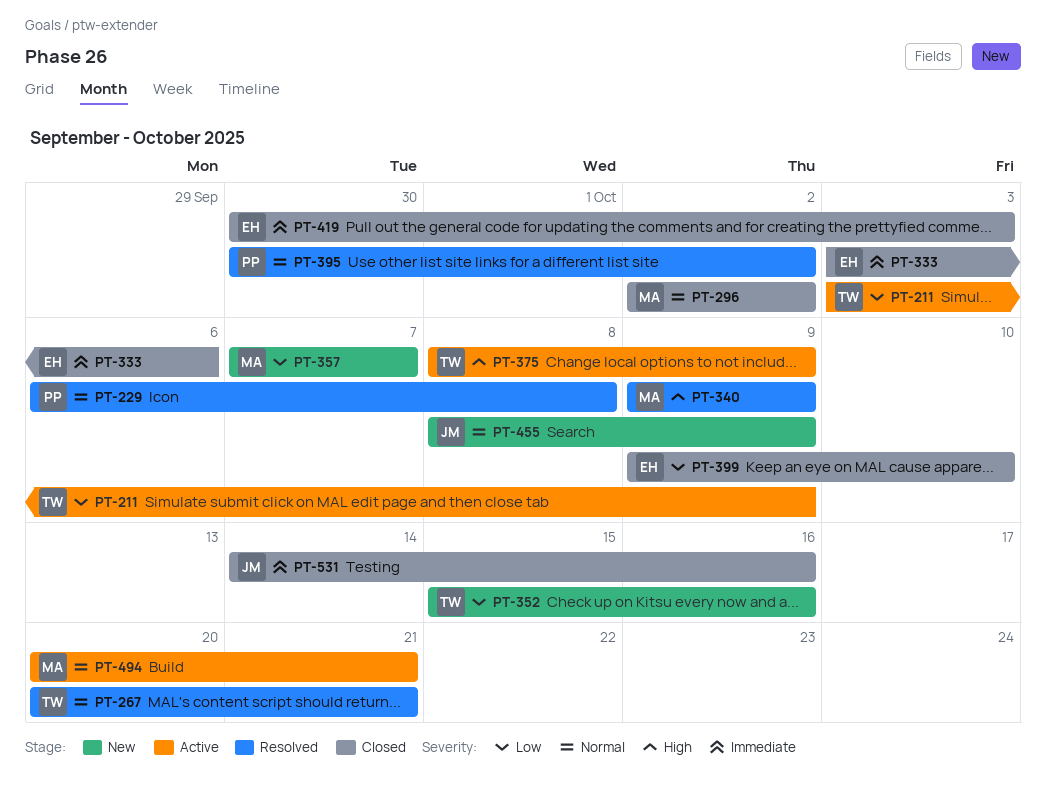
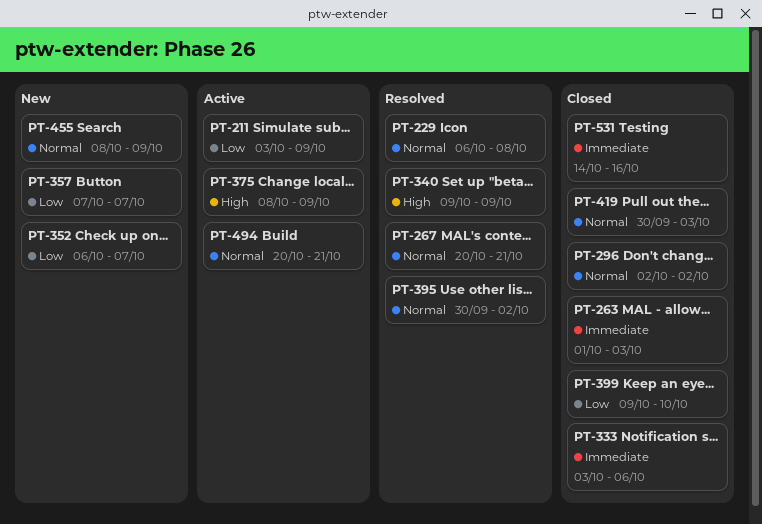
PT-263: none -> present
PT-352, start: Oct 15 -> Oct 6
PT-352, due: Oct 16 -> Oct 7
PT-419, priority: Immediate -> Normal

